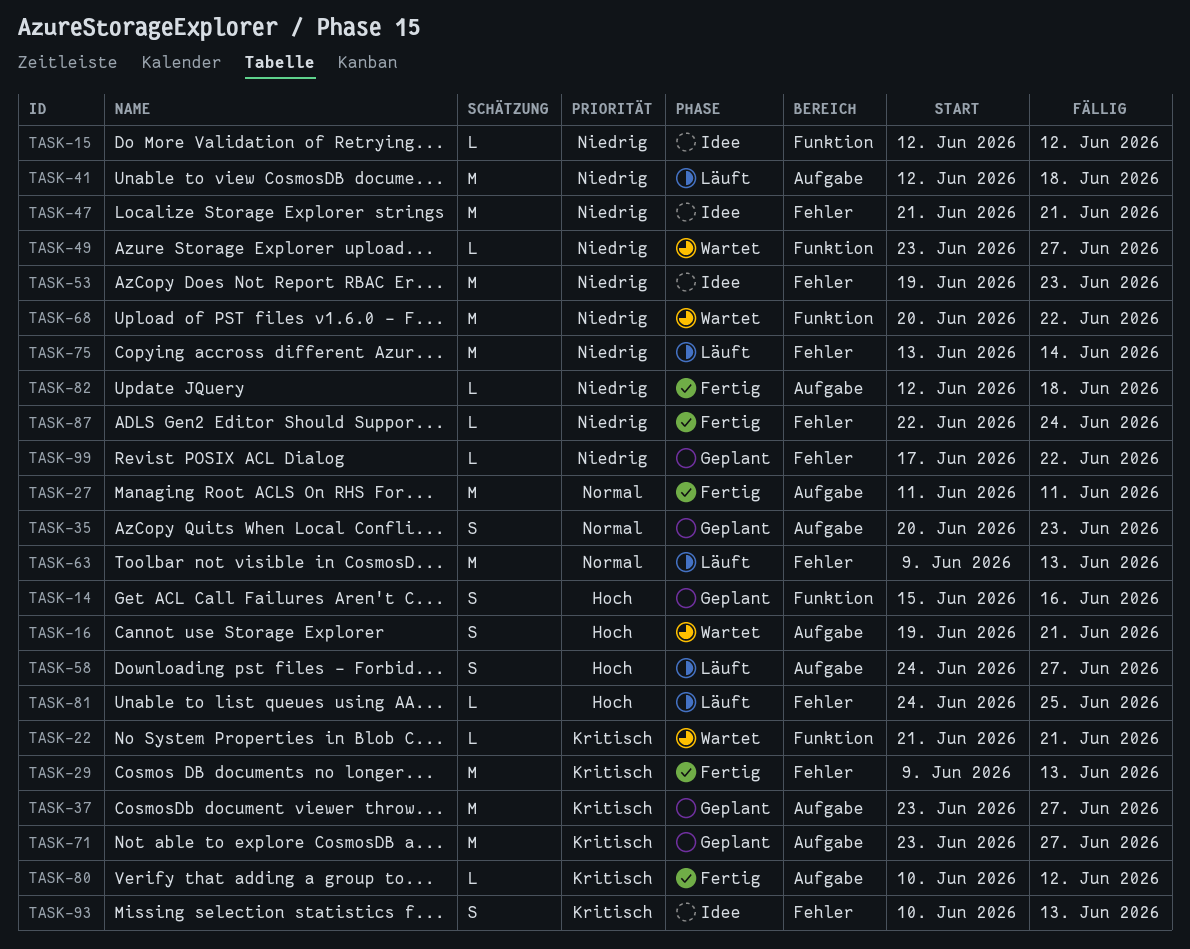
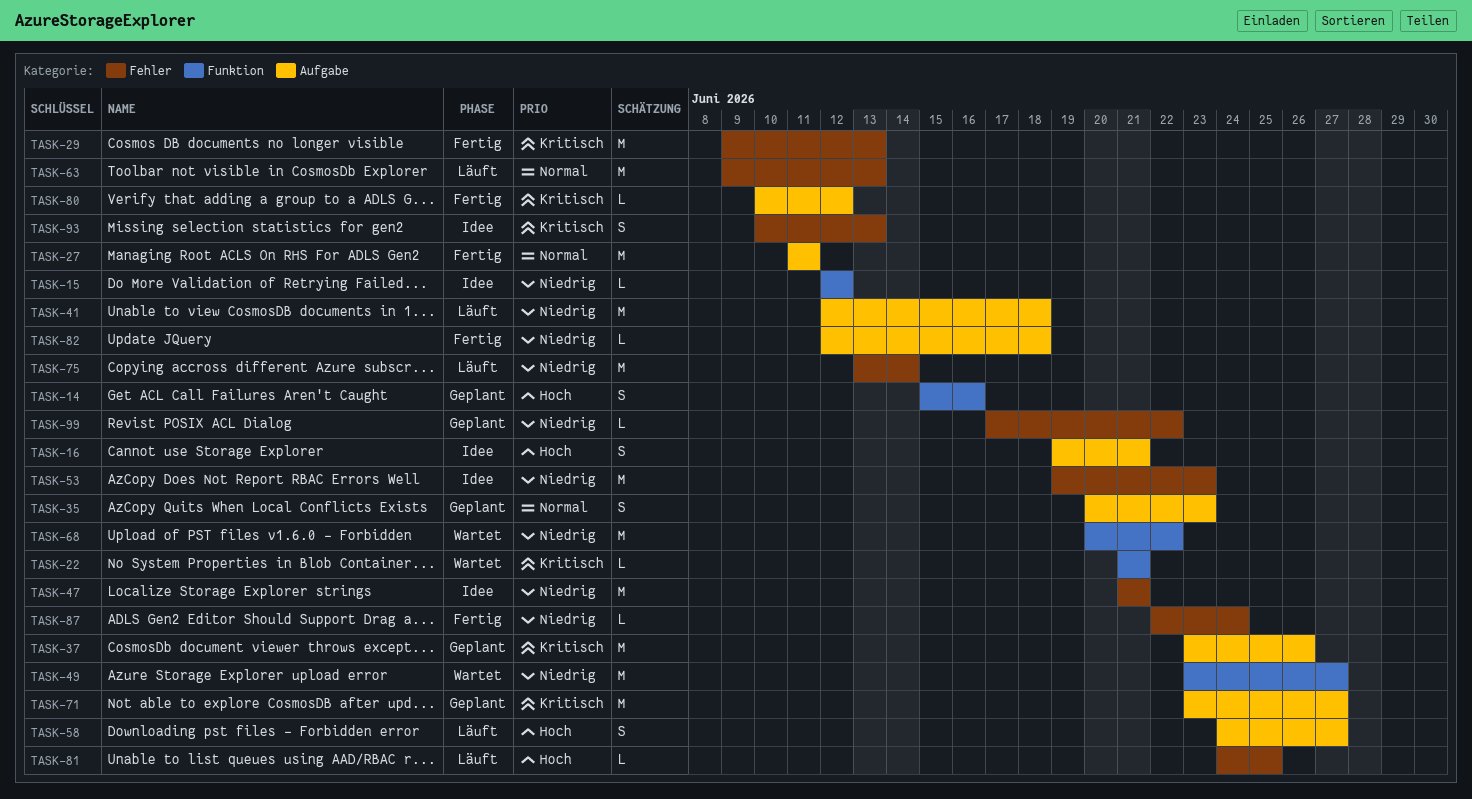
TASK-16, status: Wartet -> Idee
TASK-37, due: Jun 27 -> Jun 26
TASK-49, estimate: L -> M

